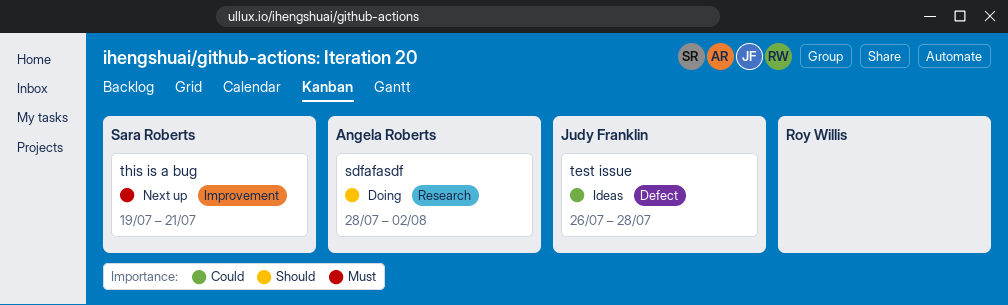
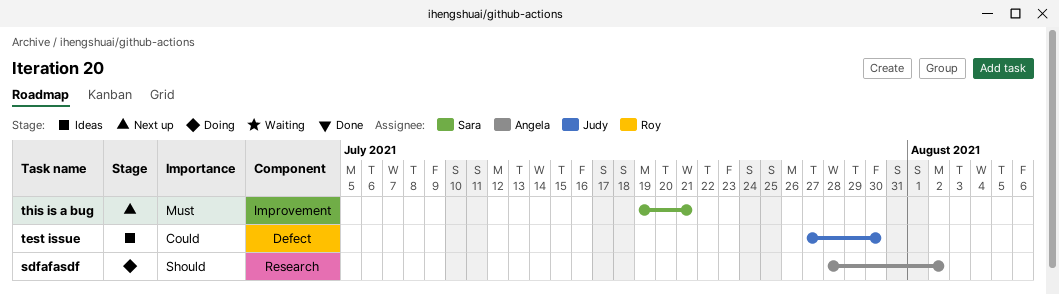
test issue, start: Jul 26 -> Jul 27
test issue, due: Jul 28 -> Jul 30

